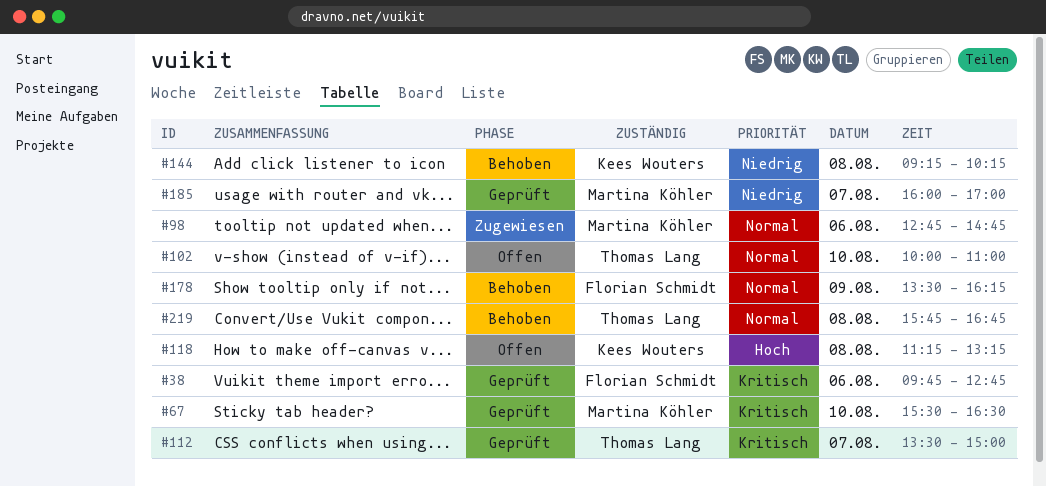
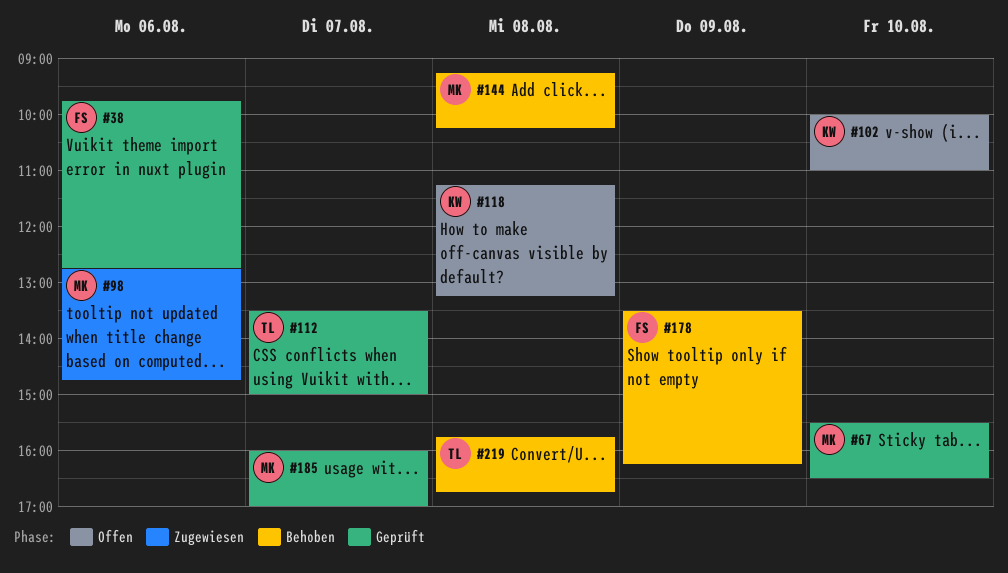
#102, owner: Thomas Lang -> Kees Wouters
#144, owner: Kees Wouters -> Martina Köhler

